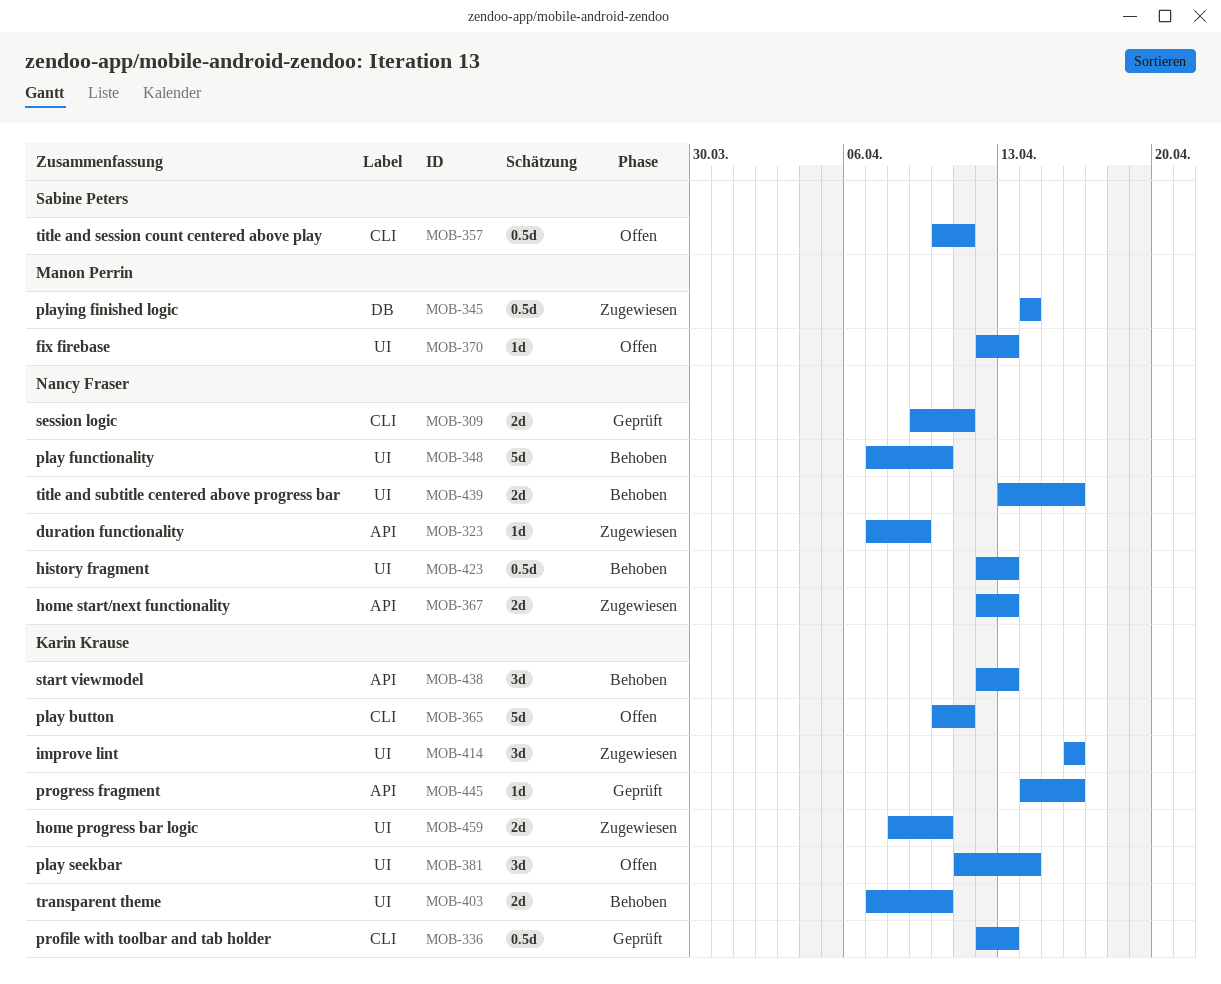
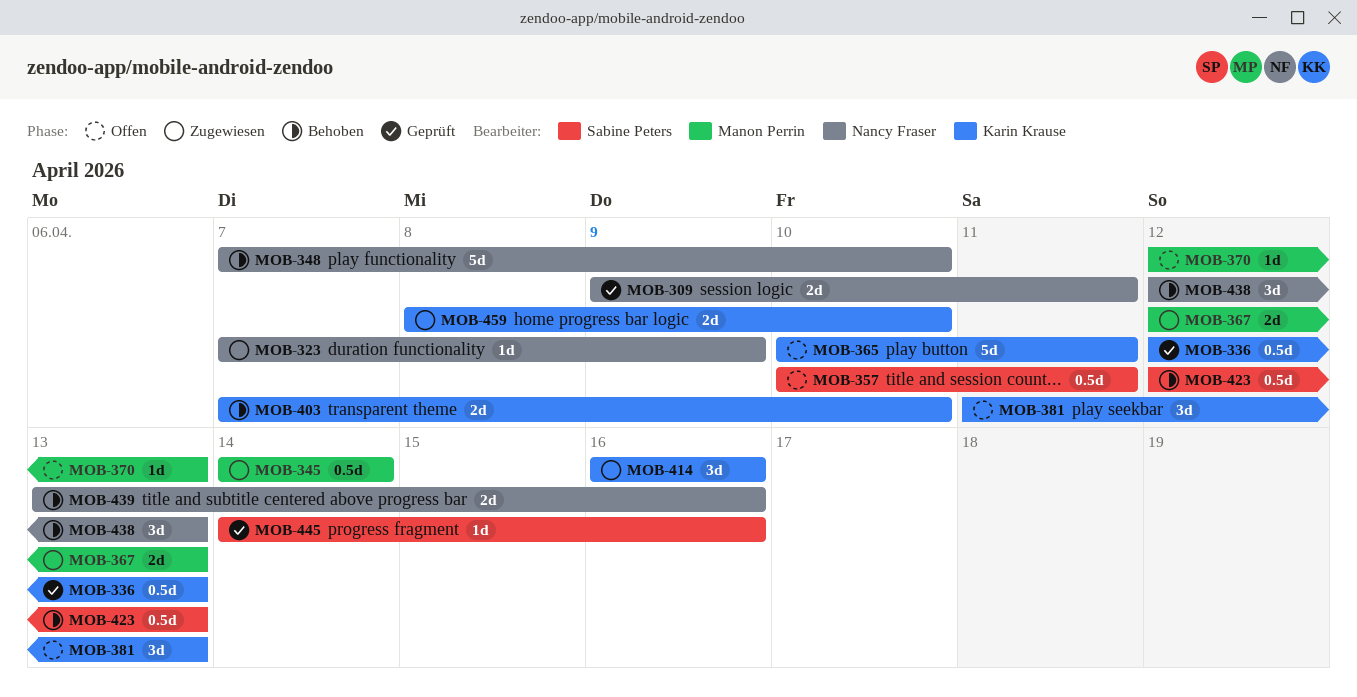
MOB-367, owner: Nancy Fraser -> Manon Perrin
MOB-381, due: Apr 14 -> Apr 13
MOB-423, owner: Nancy Fraser -> Sabine Peters
MOB-438, owner: Karin Krause -> Nancy Fraser
MOB-445, owner: Karin Krause -> Sabine Peters

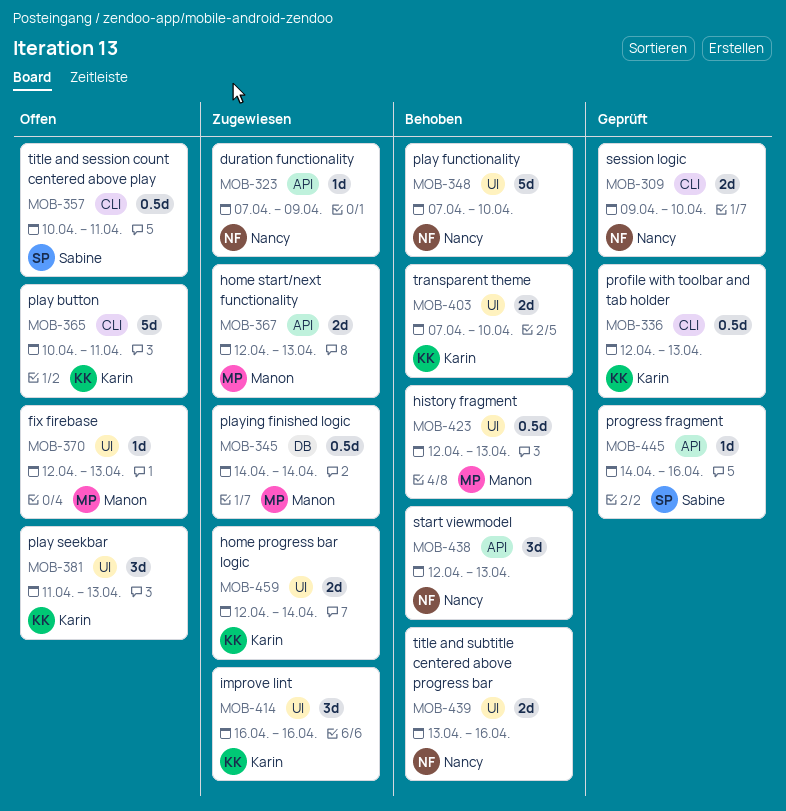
MOB-309, due: Apr 11 -> Apr 10
MOB-423, owner: Sabine Peters -> Manon Perrin
MOB-459, start: Apr 8 -> Apr 12
MOB-459, due: Apr 10 -> Apr 14

